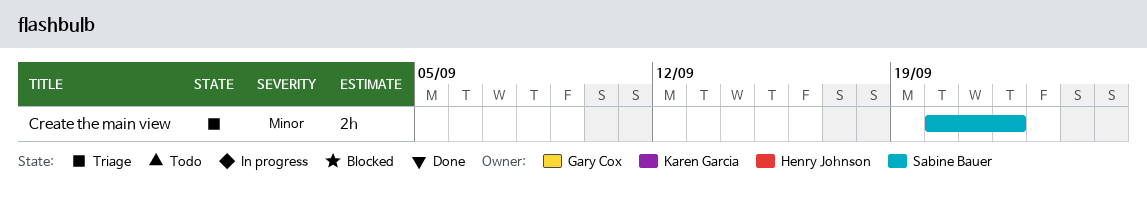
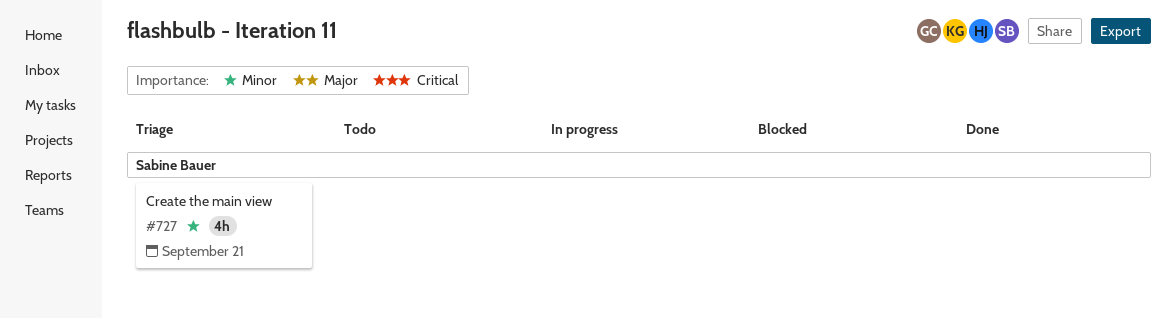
Create the main view, estimate: 2h -> 4h
Create the main view, due: Sep 22 -> Sep 21

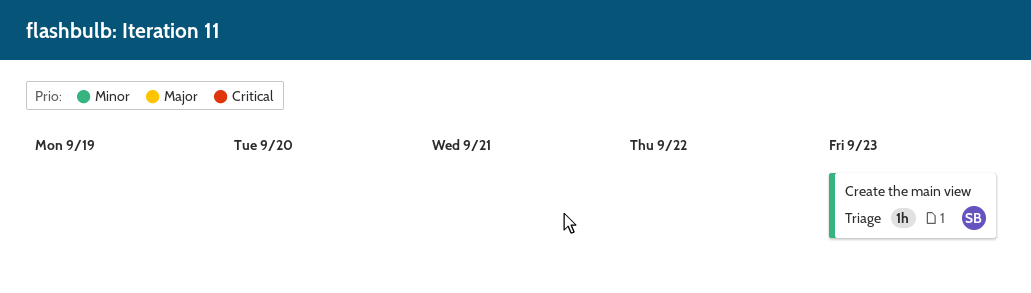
Create the main view, estimate: 4h -> 1h
Create the main view, due: Sep 21 -> Sep 23

